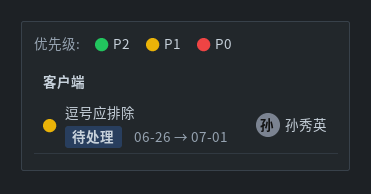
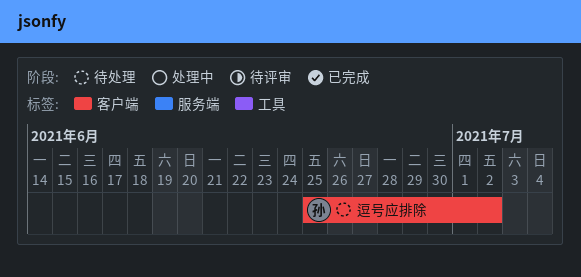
逗号应排除, start: Jun 26 -> Jun 25
逗号应排除, due: Jul 1 -> Jul 2

